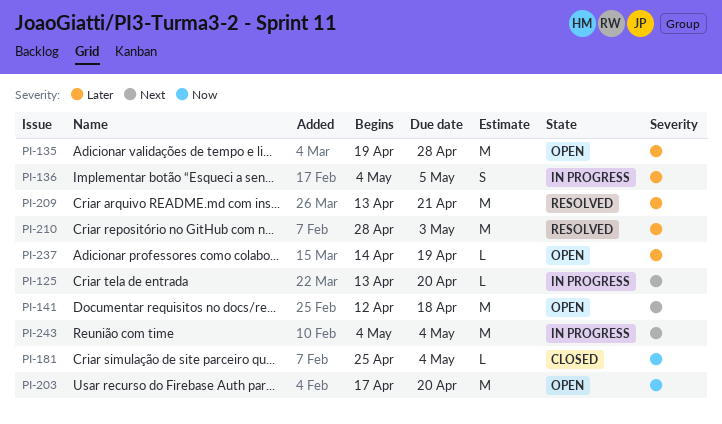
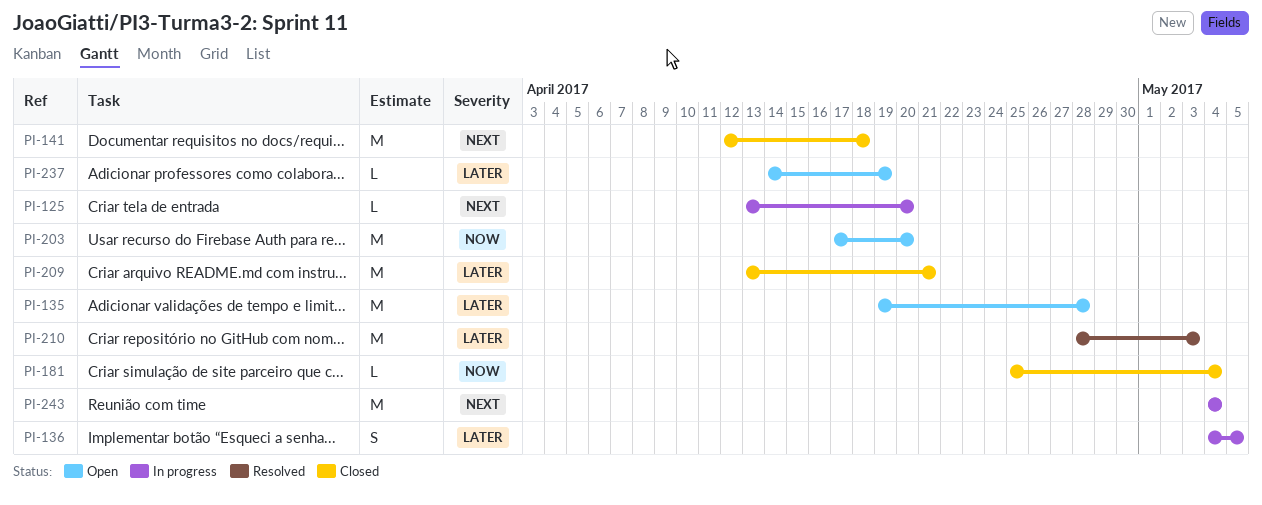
PI-141, status: Open -> Closed
PI-209, status: Resolved -> Closed

